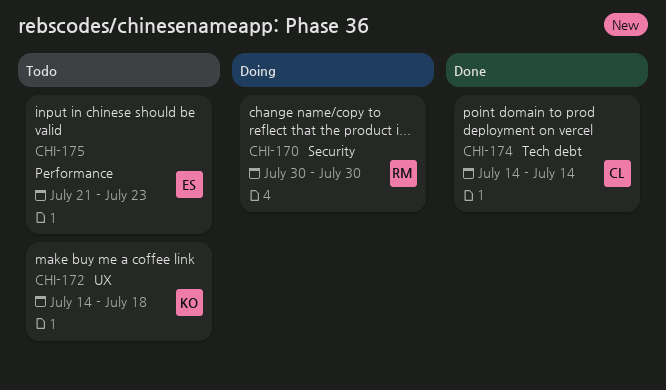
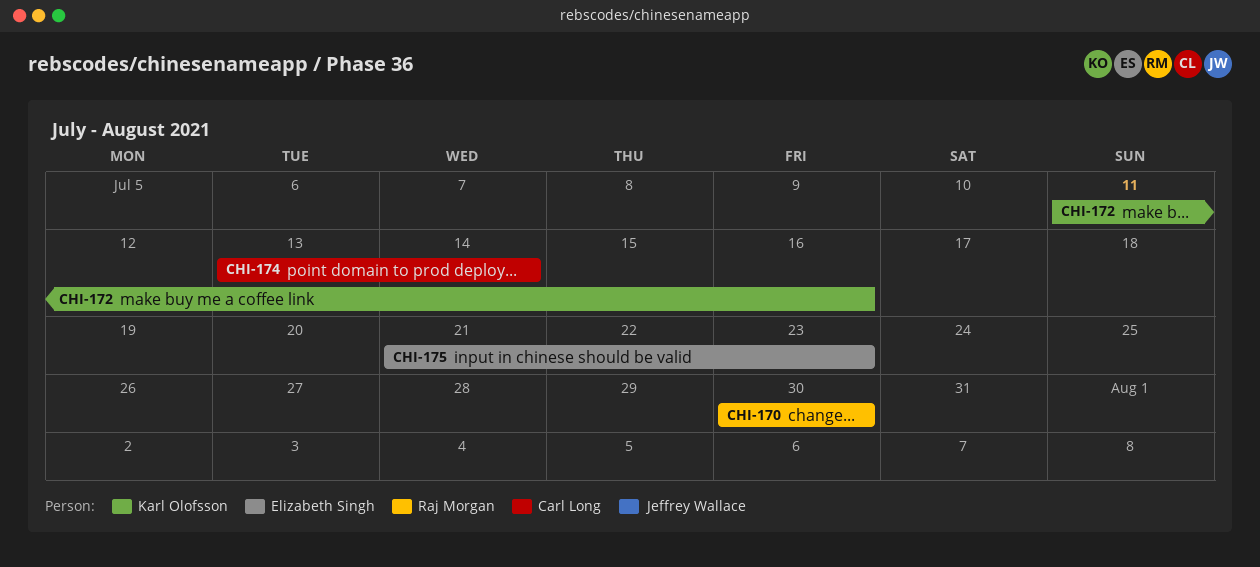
CHI-172, start: Jul 14 -> Jul 11
CHI-172, due: Jul 18 -> Jul 16
CHI-174, start: Jul 14 -> Jul 13

